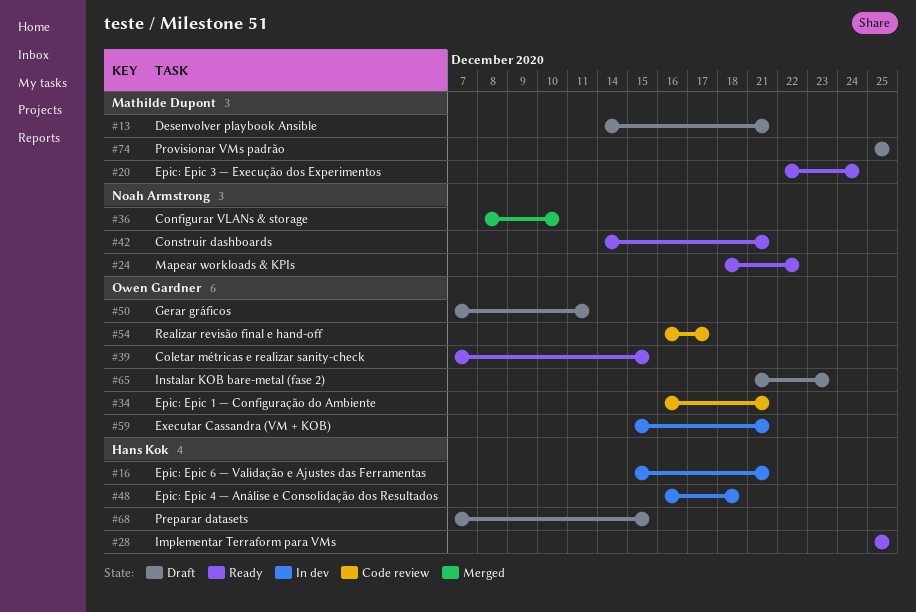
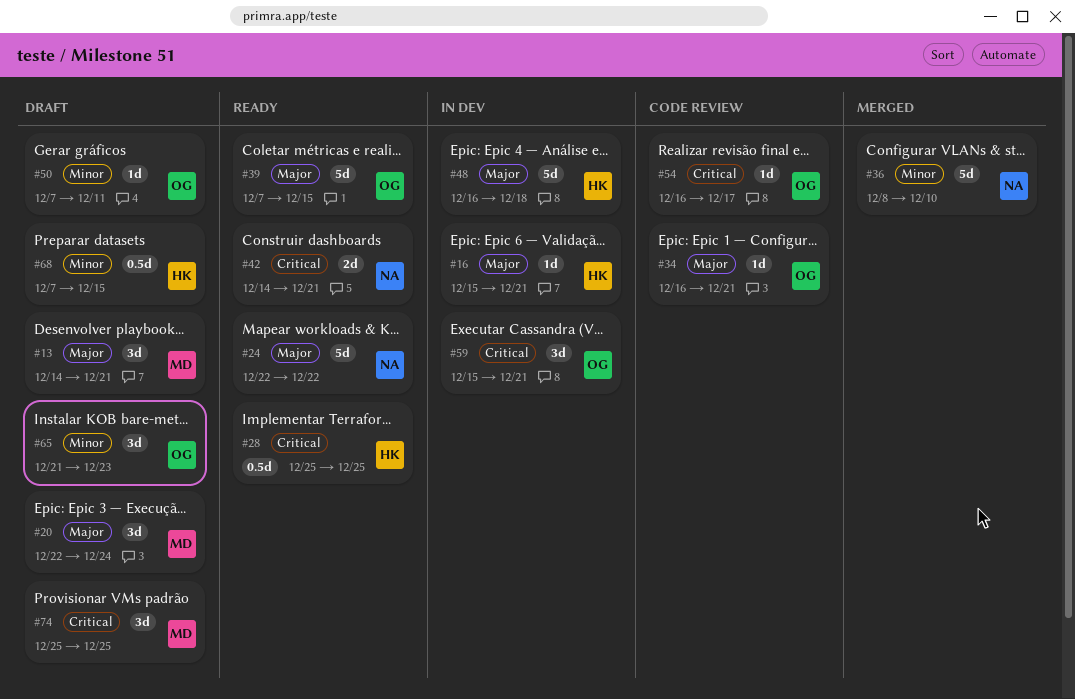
#20, status: Ready -> Draft
#24, start: Dec 18 -> Dec 22

